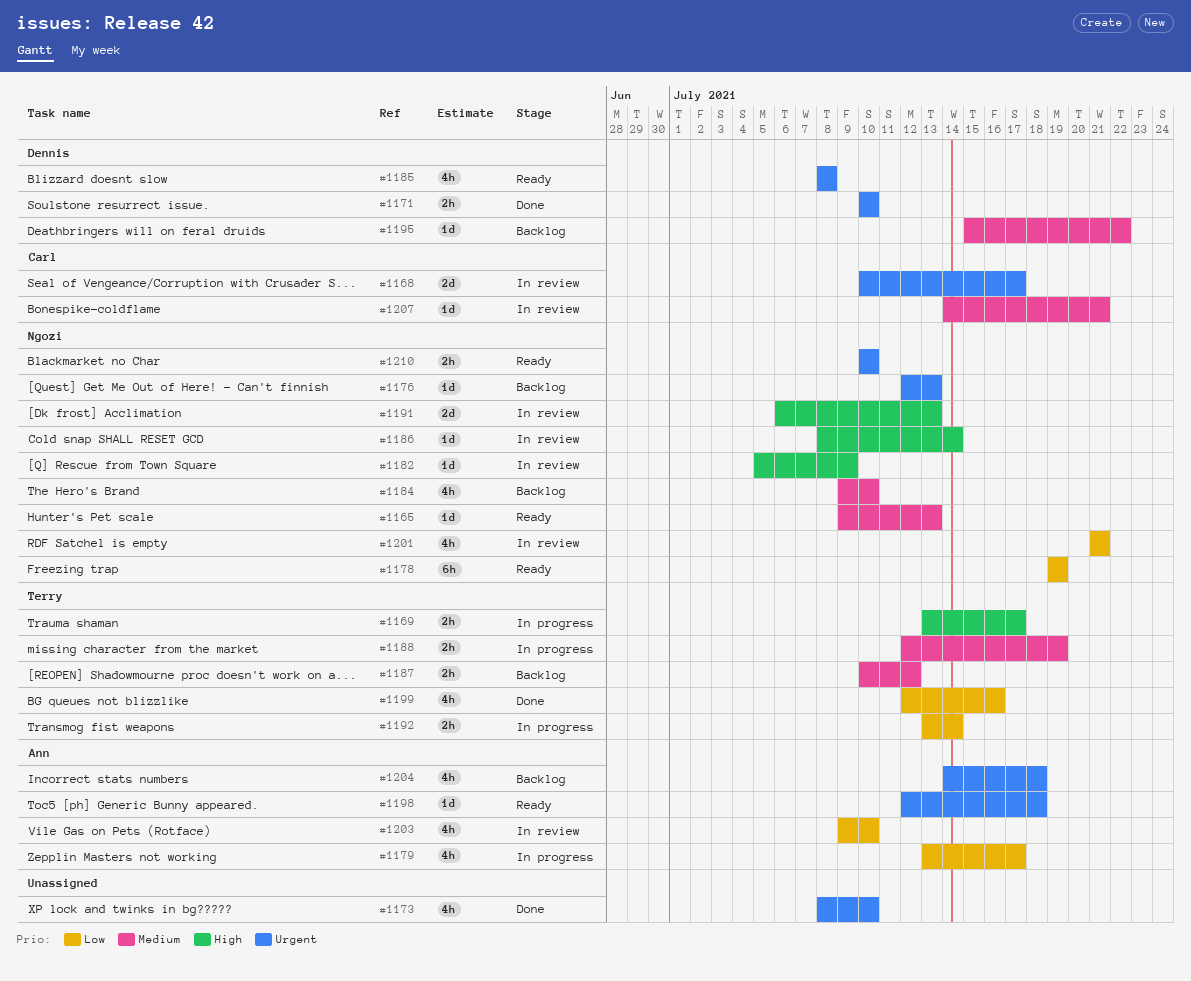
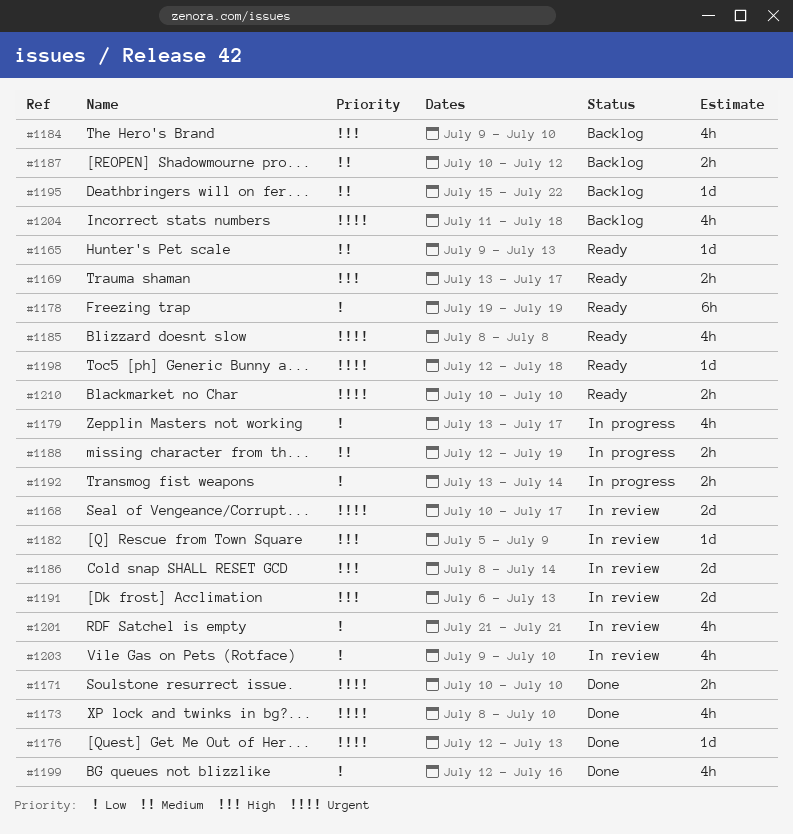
#1169, status: In progress -> Ready
#1176, status: Backlog -> Done
#1184, priority: Medium -> High
#1186, estimate: 1d -> 2d
#1204, start: Jul 14 -> Jul 11
#1207: present -> none

